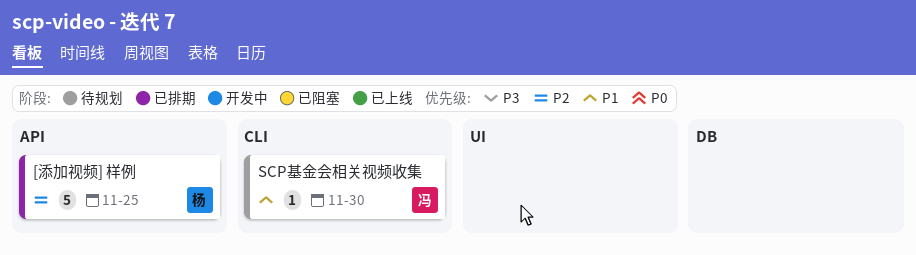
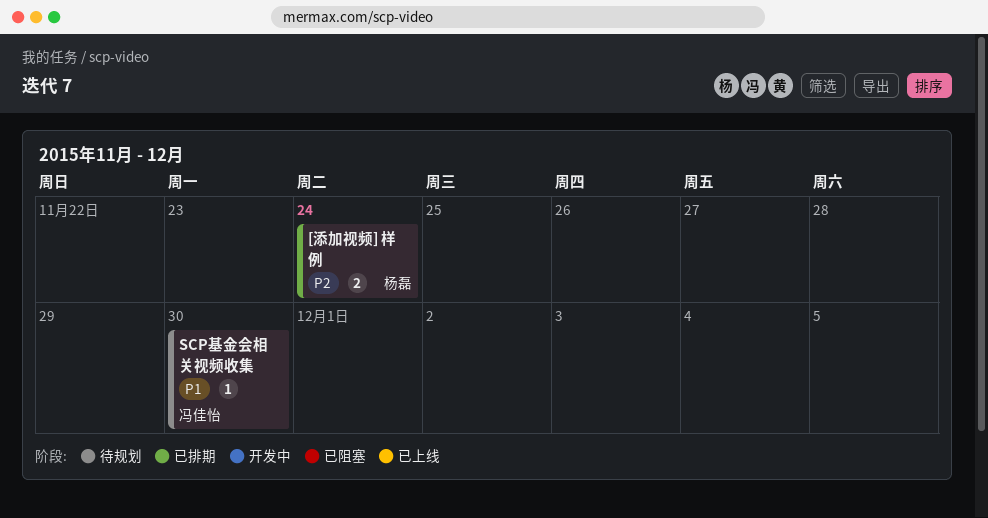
[添加视频] 样例, estimate: 5 -> 2
[添加视频] 样例, due: Nov 25 -> Nov 24

